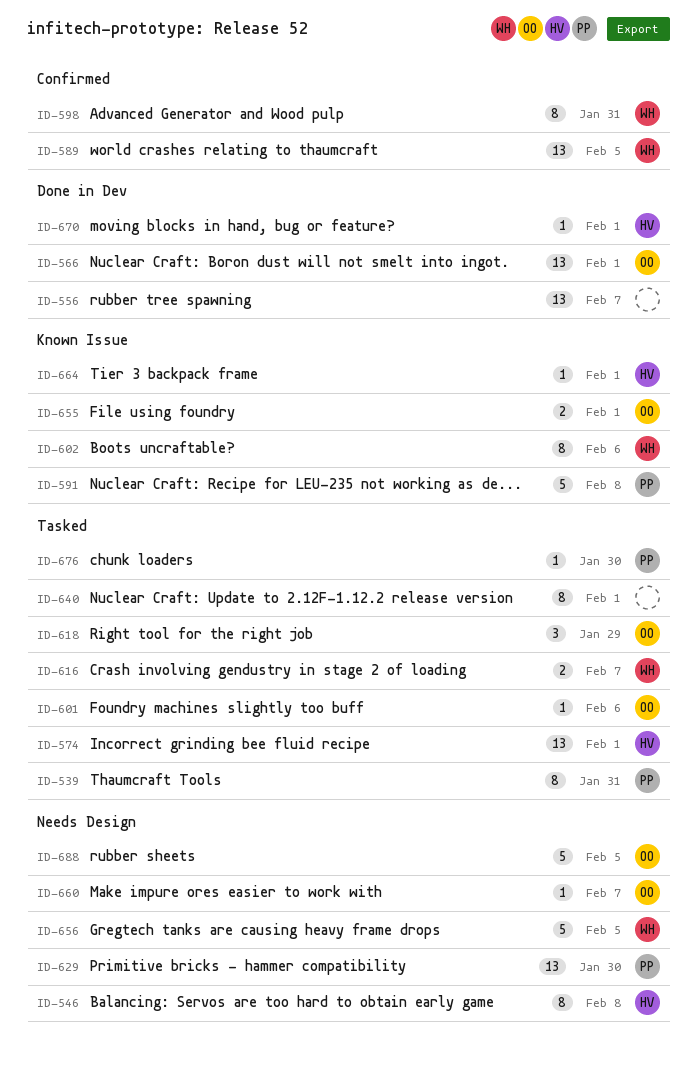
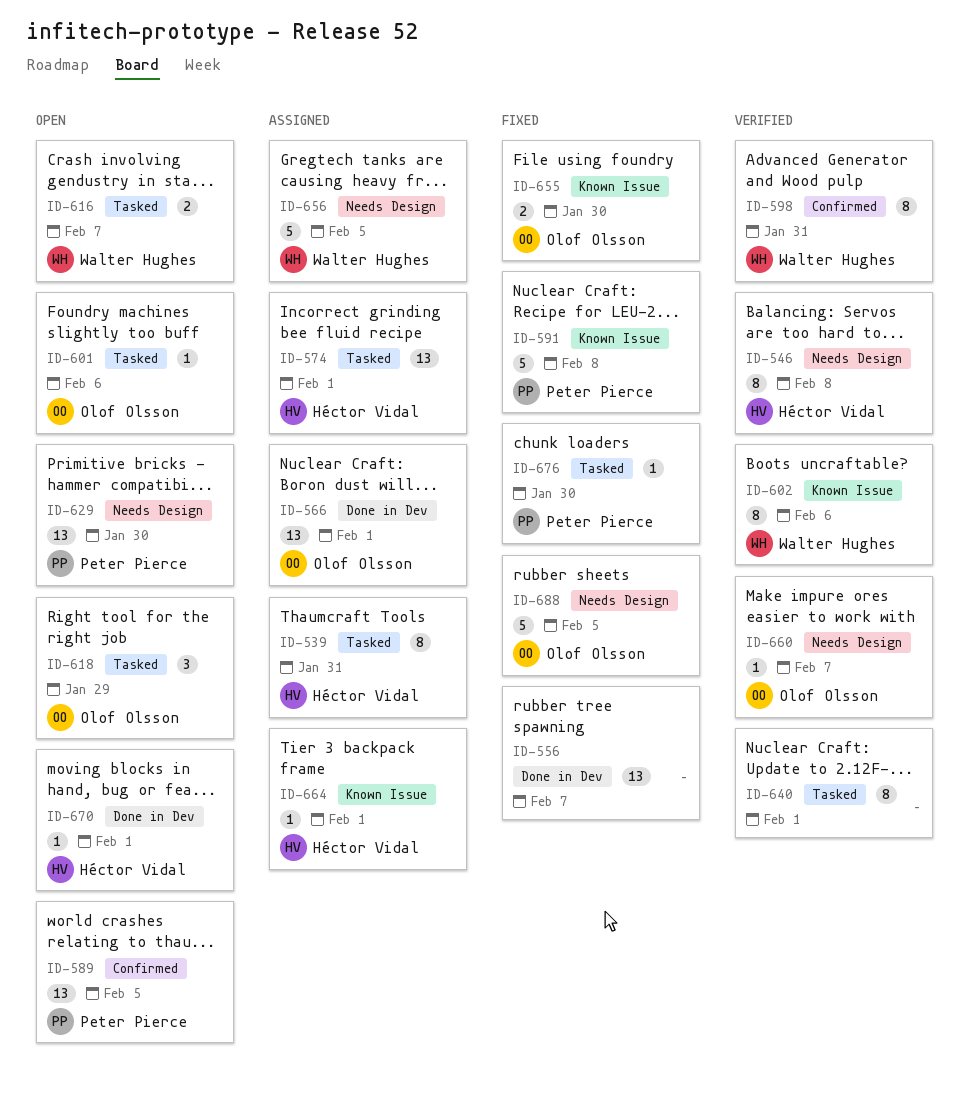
ID-539, owner: Peter Pierce -> Héctor Vidal
ID-589, owner: Walter Hughes -> Peter Pierce
ID-655, due: Feb 1 -> Jan 30

